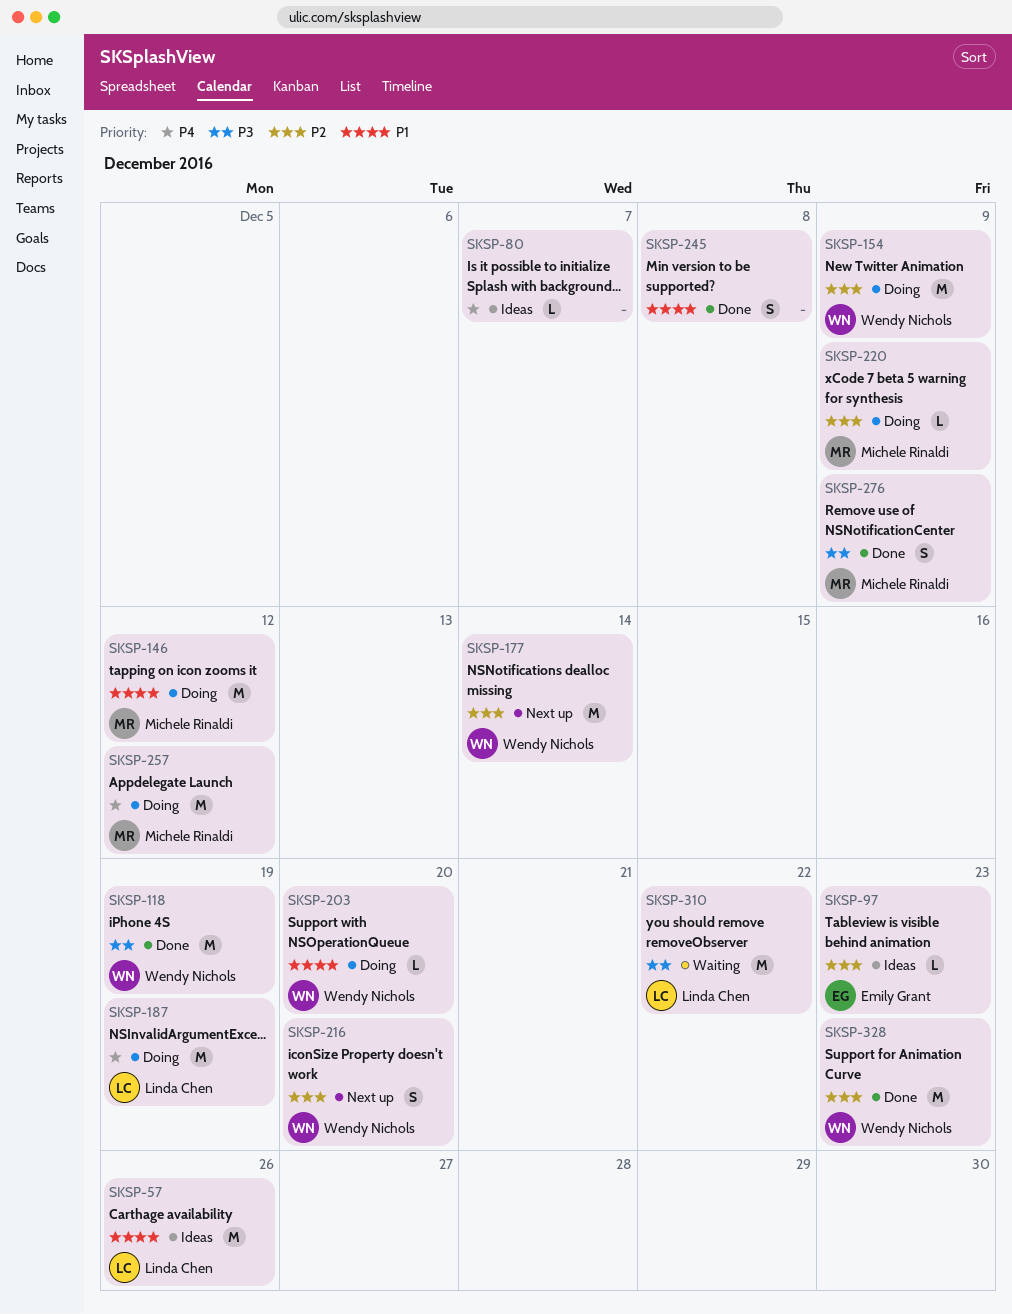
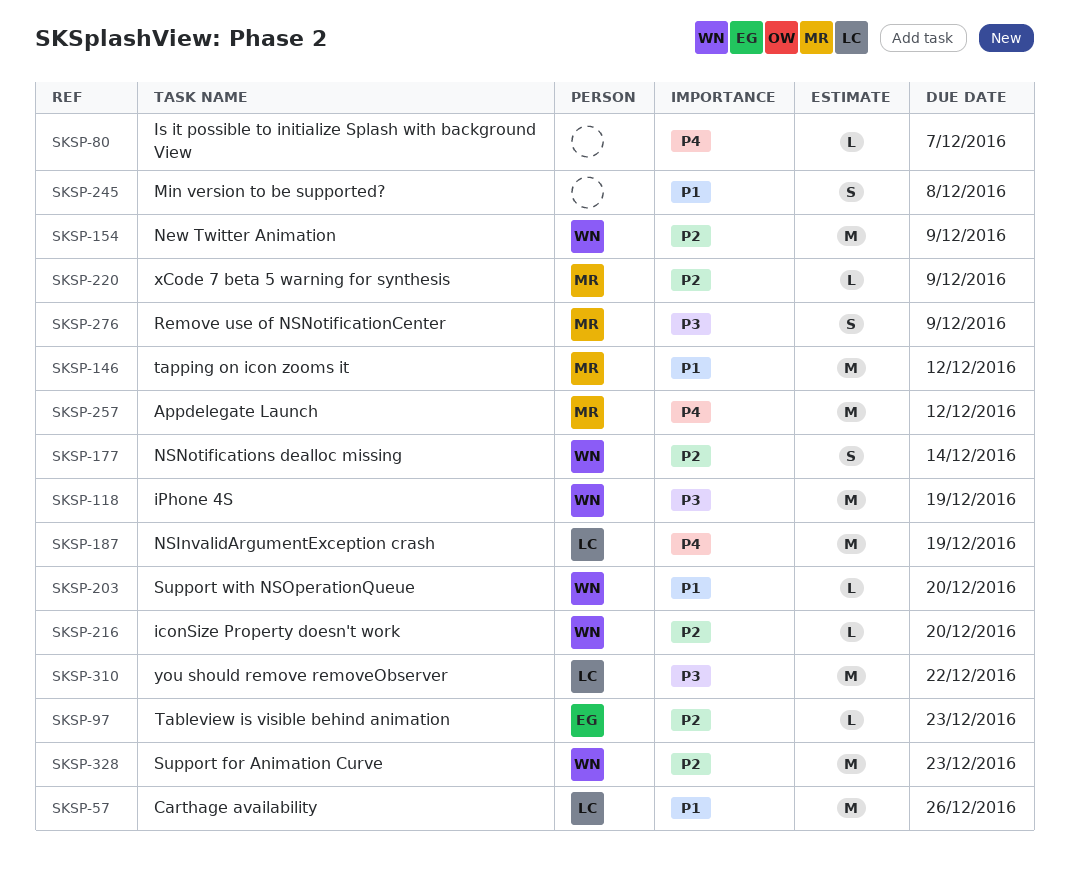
SKSP-177, estimate: M -> S
SKSP-216, estimate: S -> L

